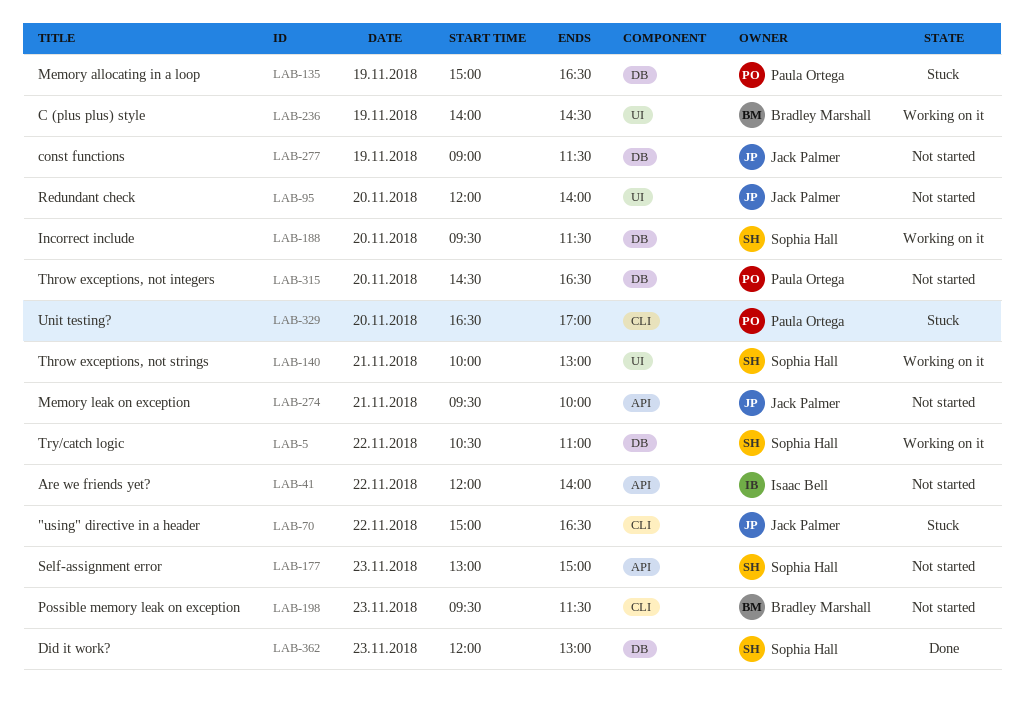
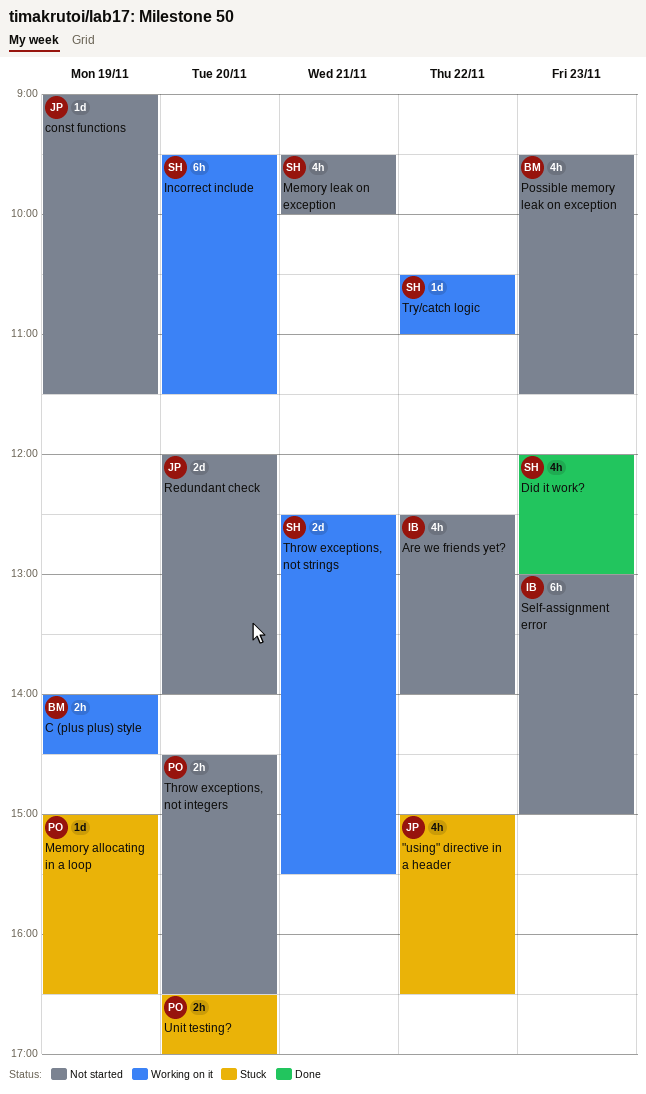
Are we friends yet?, begins: 12:00 -> 12:30
Memory leak on exception, owner: Jack Palmer -> Sophia Hall
Self-assignment error, owner: Sophia Hall -> Isaac Bell
Throw exceptions, not strings, begins: 10:00 -> 12:30
Throw exceptions, not strings, ends: 13:00 -> 15:30

